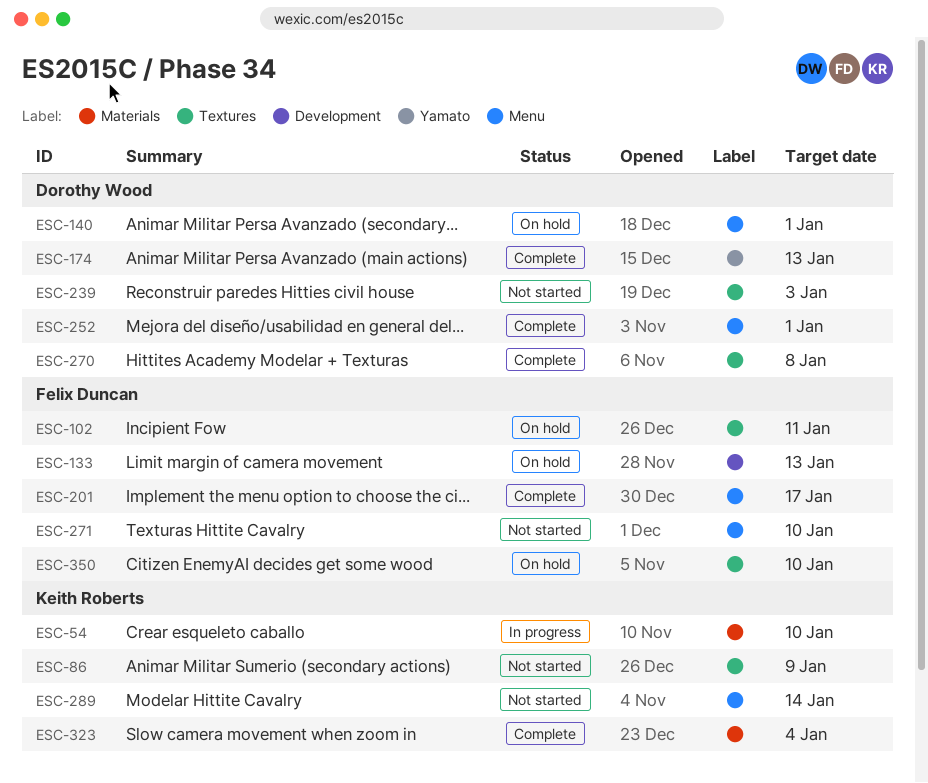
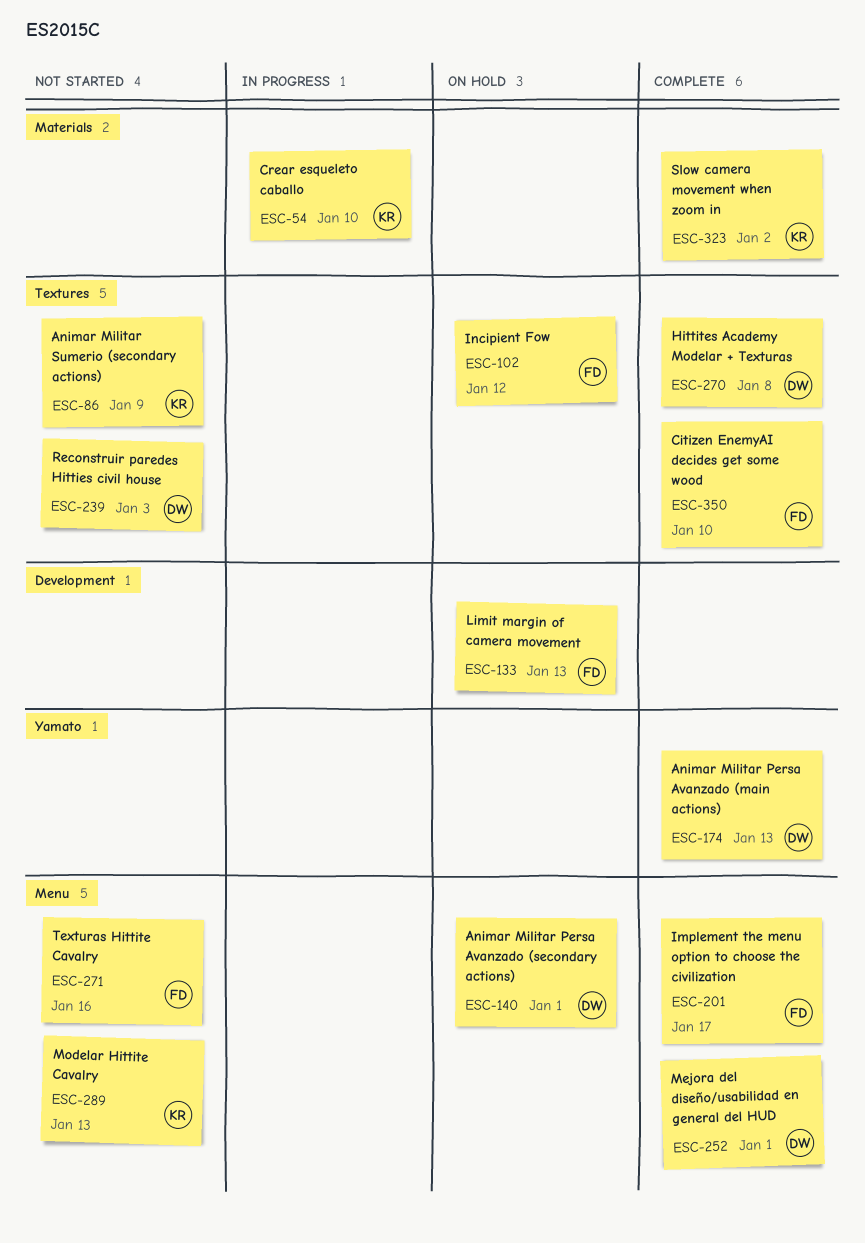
ESC-102, due: Jan 11 -> Jan 12
ESC-271, due: Jan 10 -> Jan 16
ESC-289, due: Jan 14 -> Jan 13
ESC-323, due: Jan 4 -> Jan 2
ESC-350, status: On hold -> Complete

